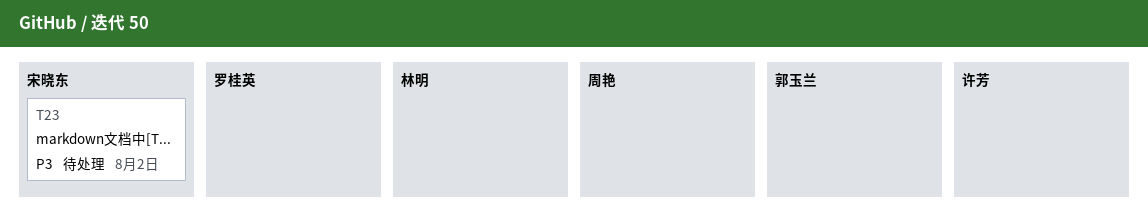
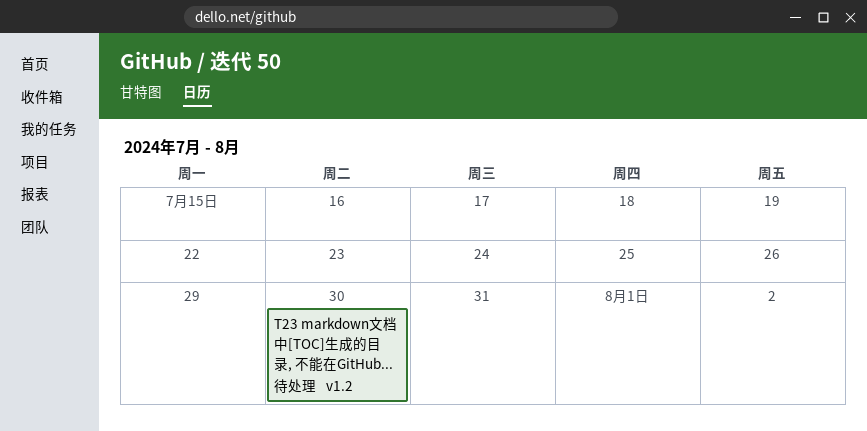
T23, due: Aug 2 -> Jul 30

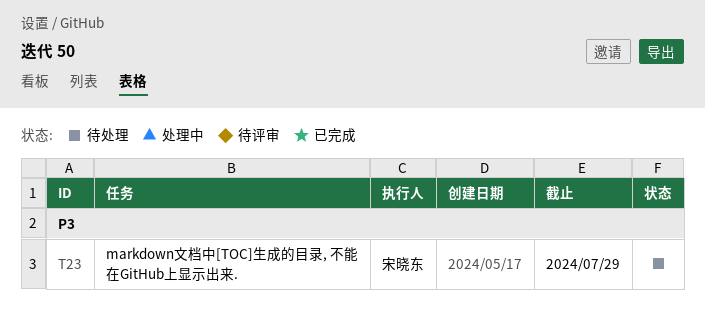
T23, due: Jul 30 -> Jul 29

